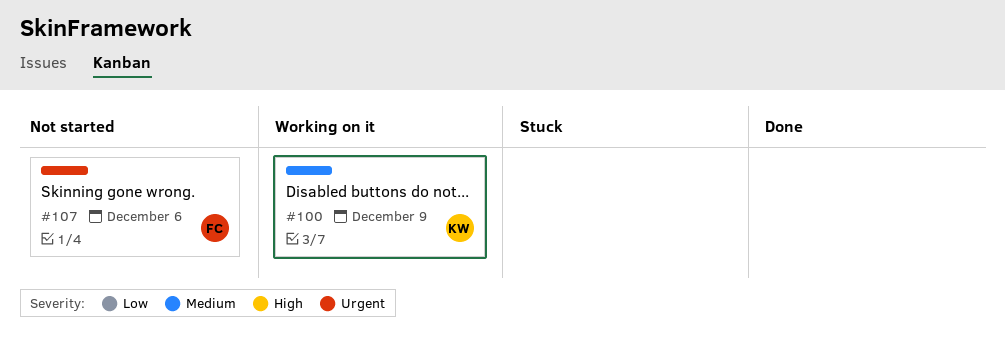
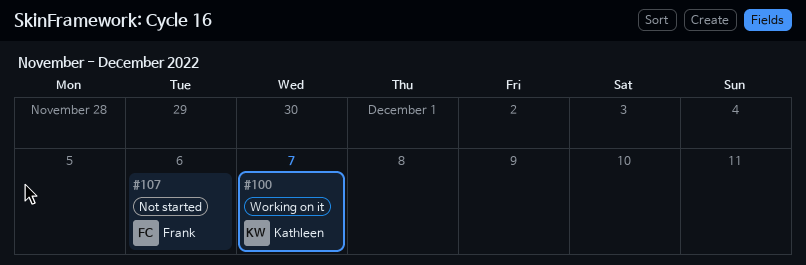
#100, due: Dec 9 -> Dec 7

